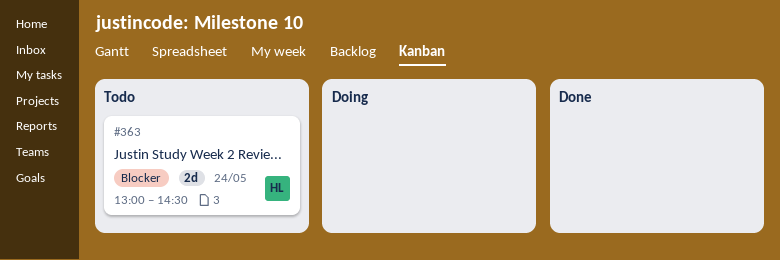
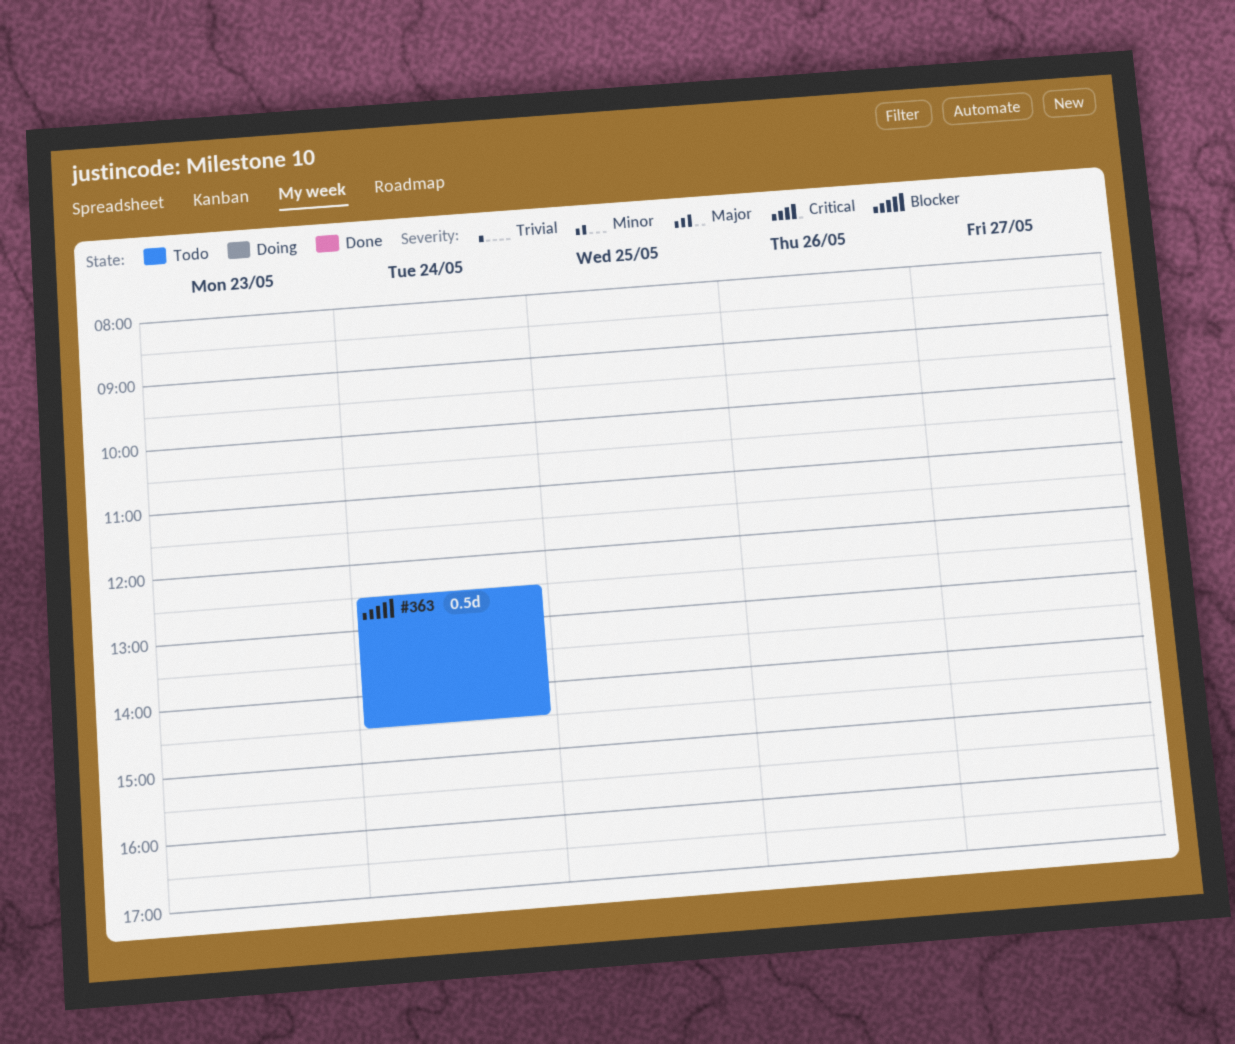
#363, estimate: 2d -> 0.5d
#363, begins: 13:00 -> 12:30

